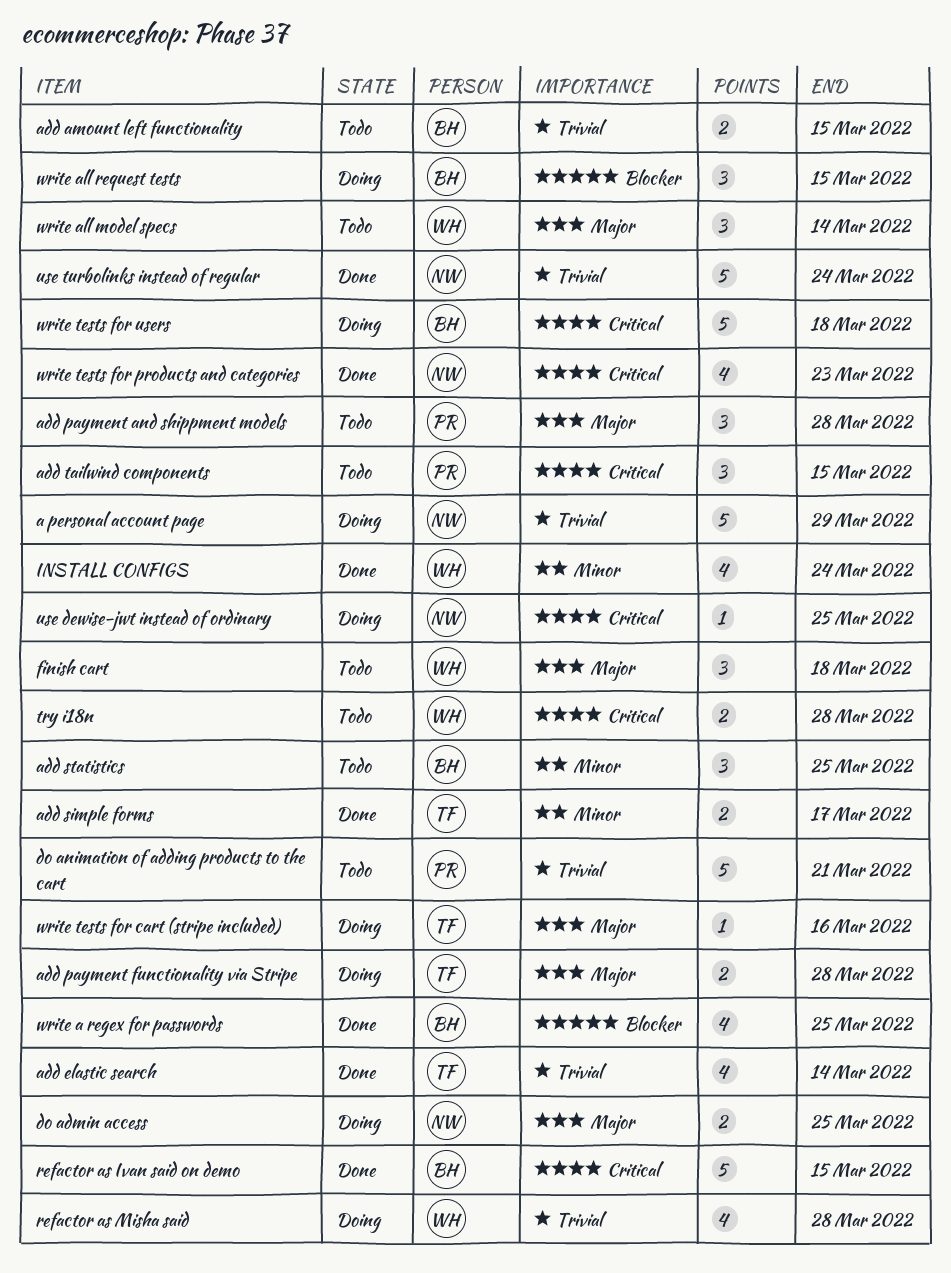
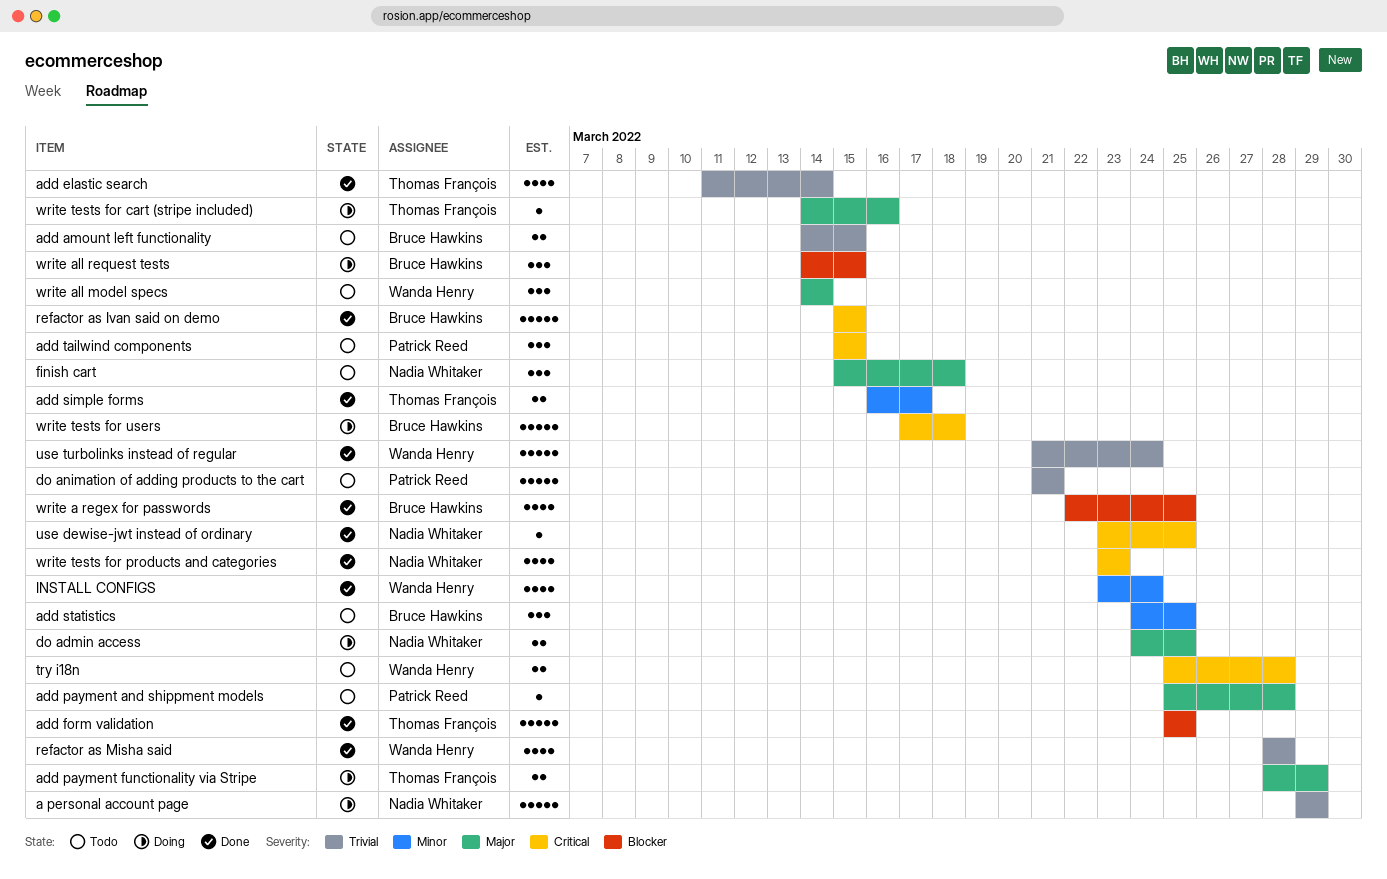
add form validation: none -> present
add payment and shippment models, estimate: 3 -> 1
add payment functionality via Stripe, due: Mar 28 -> Mar 29
finish cart, owner: Wanda Henry -> Nadia Whitaker
refactor as Misha said, status: Doing -> Done
use dewise-jwt instead of ordinary, status: Doing -> Done
use turbolinks instead of regular, owner: Nadia Whitaker -> Wanda Henry

